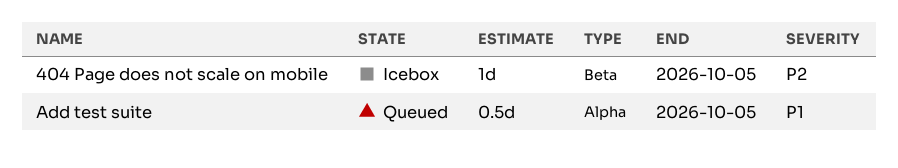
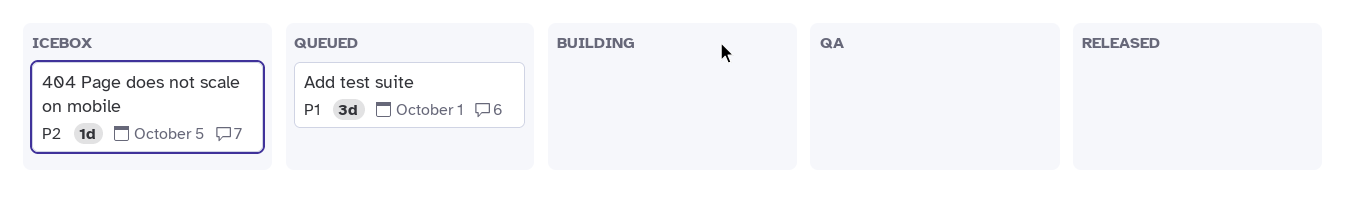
Add test suite, estimate: 0.5d -> 3d
Add test suite, due: Oct 5 -> Oct 1

